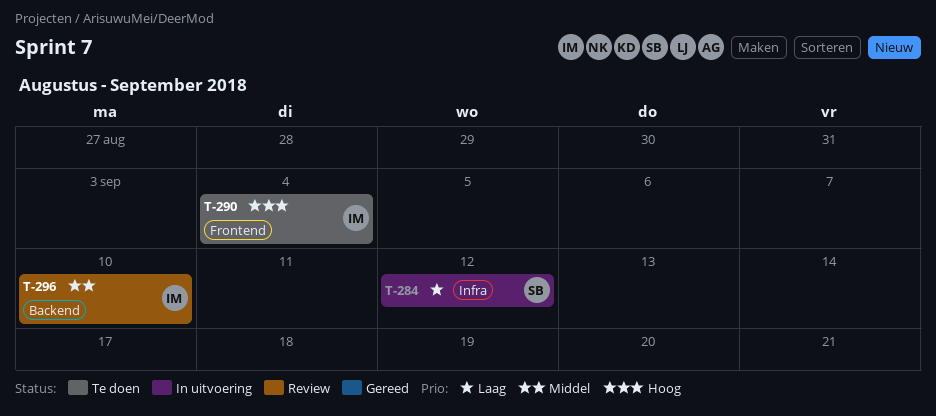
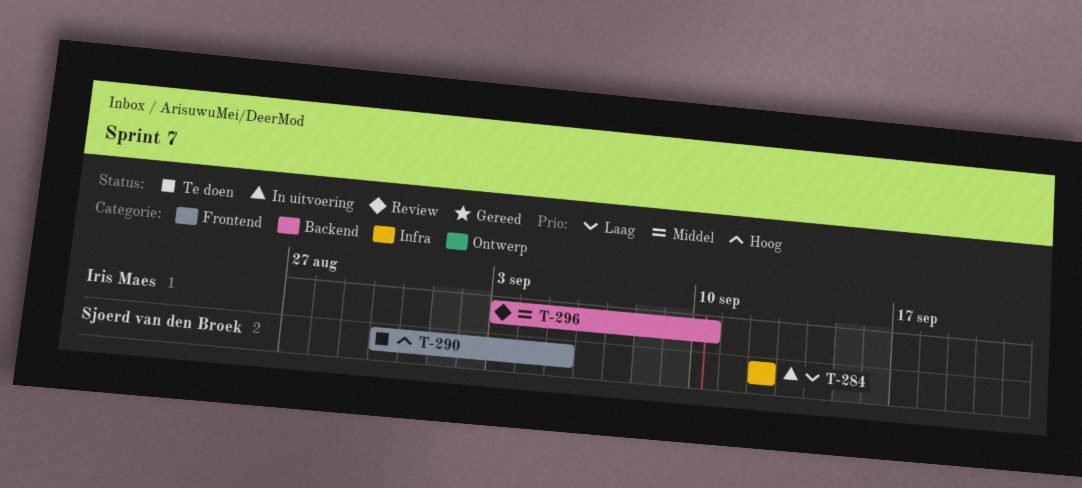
T-290, owner: Iris Maes -> Sjoerd van den Broek
T-290, due: Sep 4 -> Sep 5

